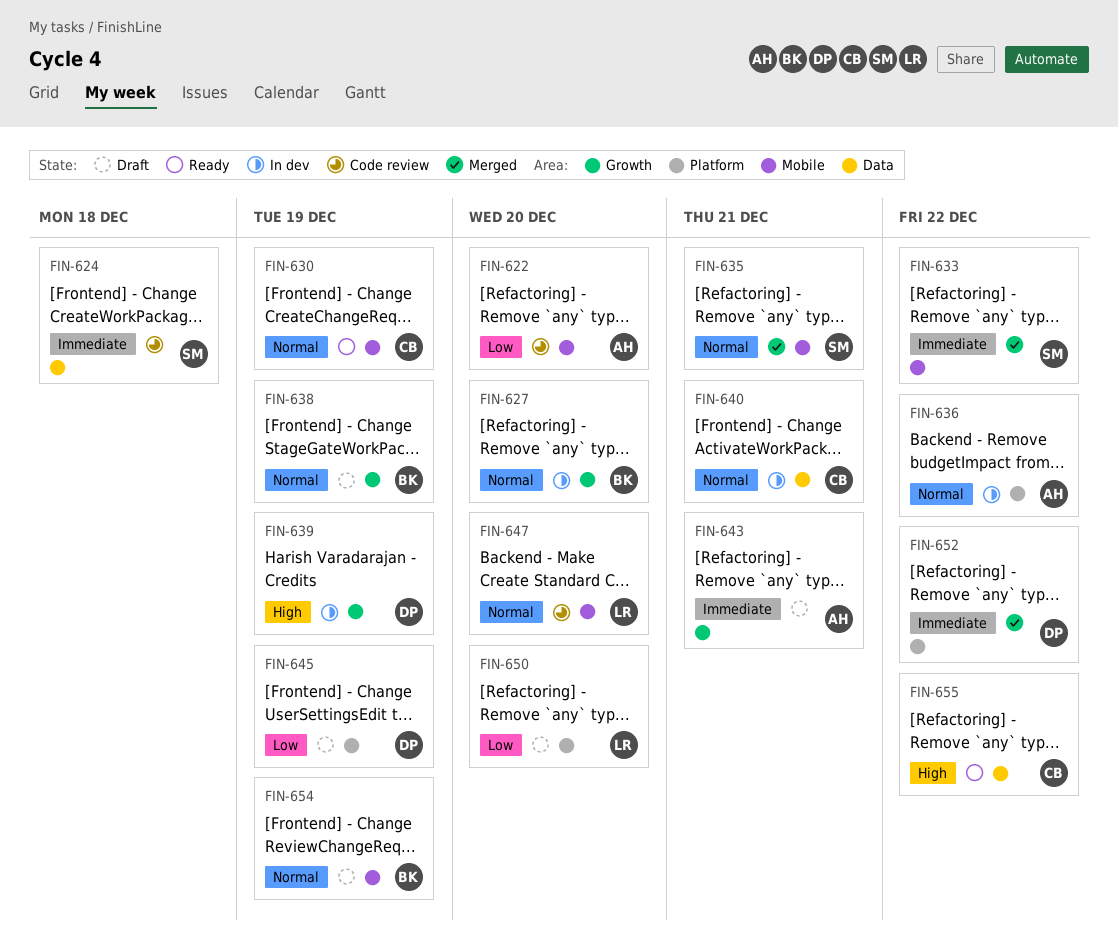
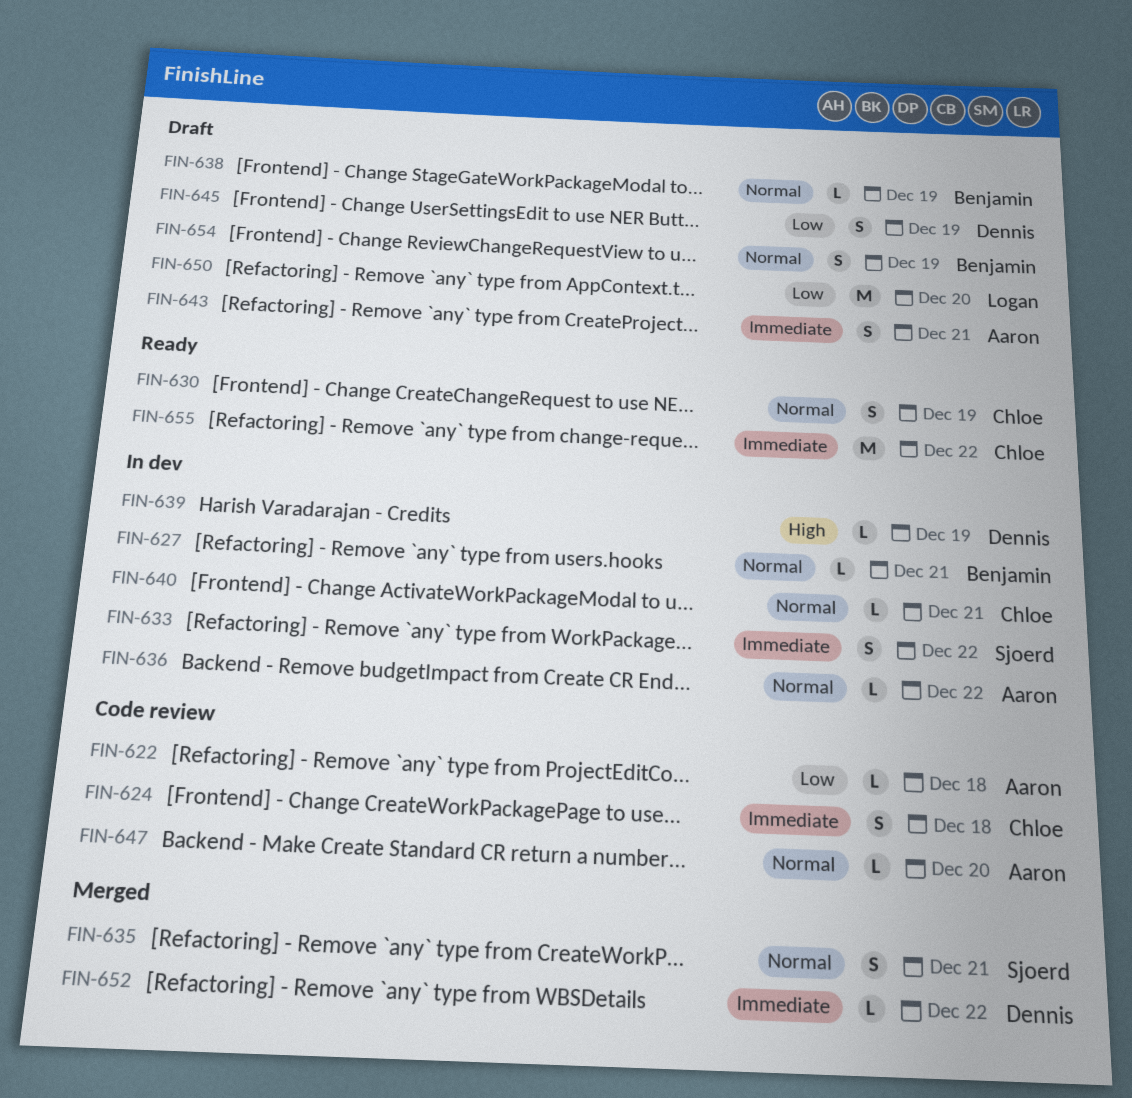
FIN-622, due: Dec 20 -> Dec 18
FIN-624, owner: Sjoerd -> Chloe
FIN-627, due: Dec 20 -> Dec 21
FIN-633, status: Merged -> In dev
FIN-647, owner: Logan -> Aaron
FIN-655, priority: High -> Immediate

